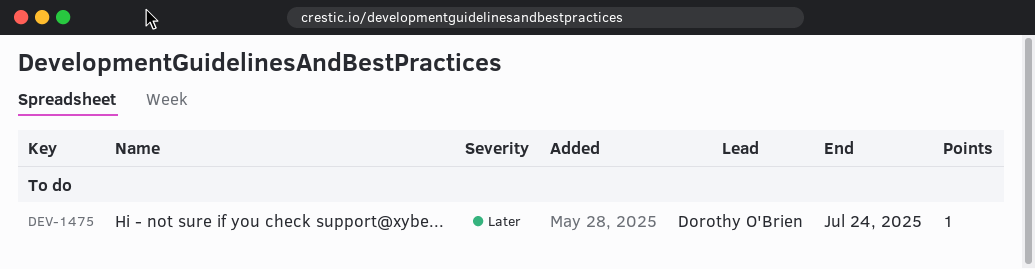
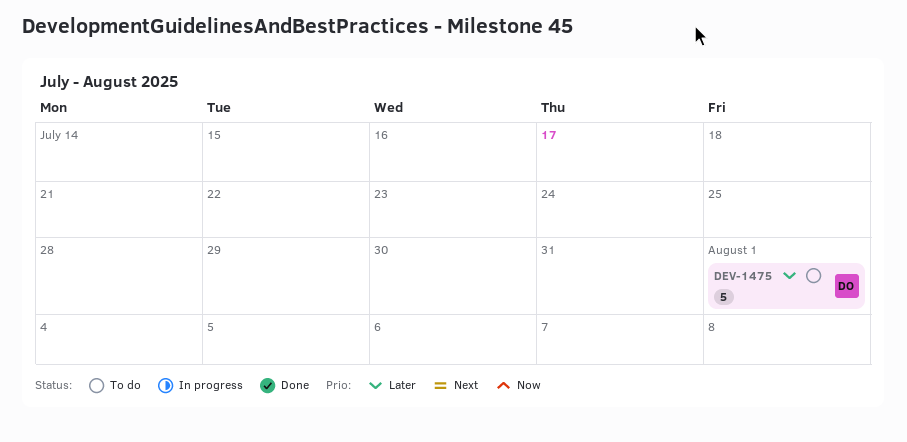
DEV-1475, estimate: 1 -> 5
DEV-1475, due: Jul 24 -> Aug 1

